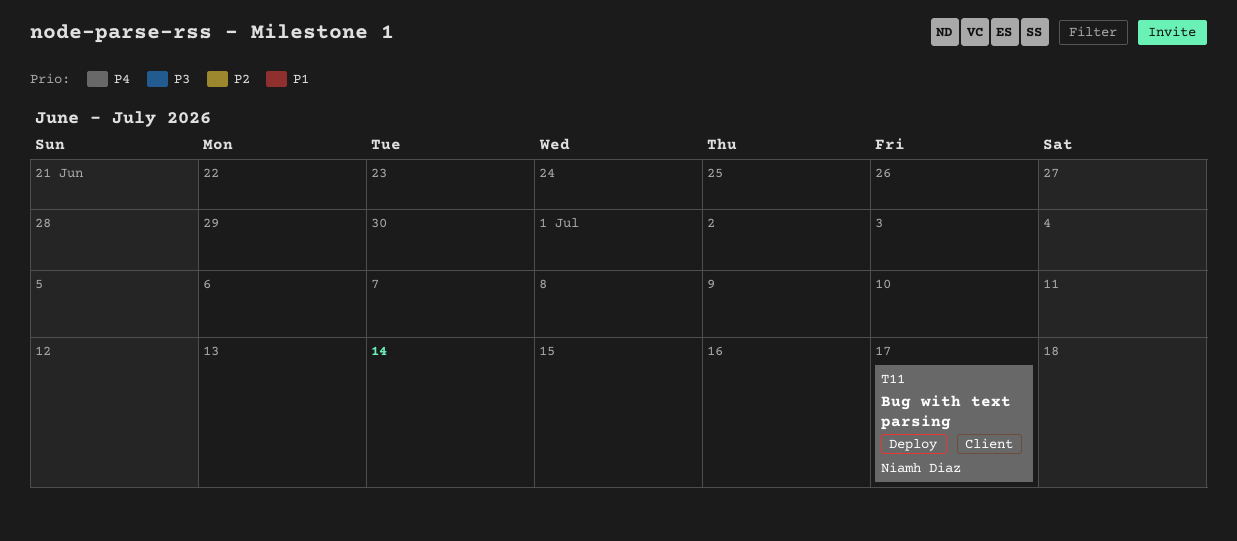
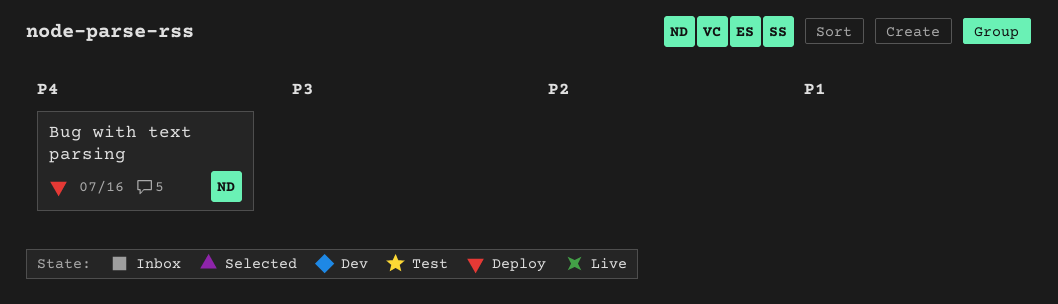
Bug with text parsing, due: Jul 17 -> Jul 16

